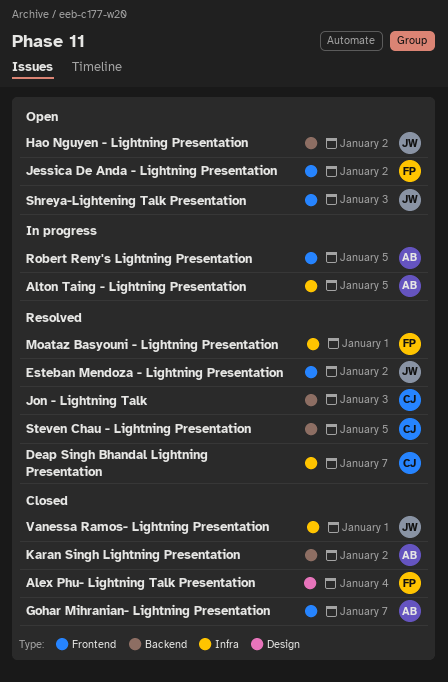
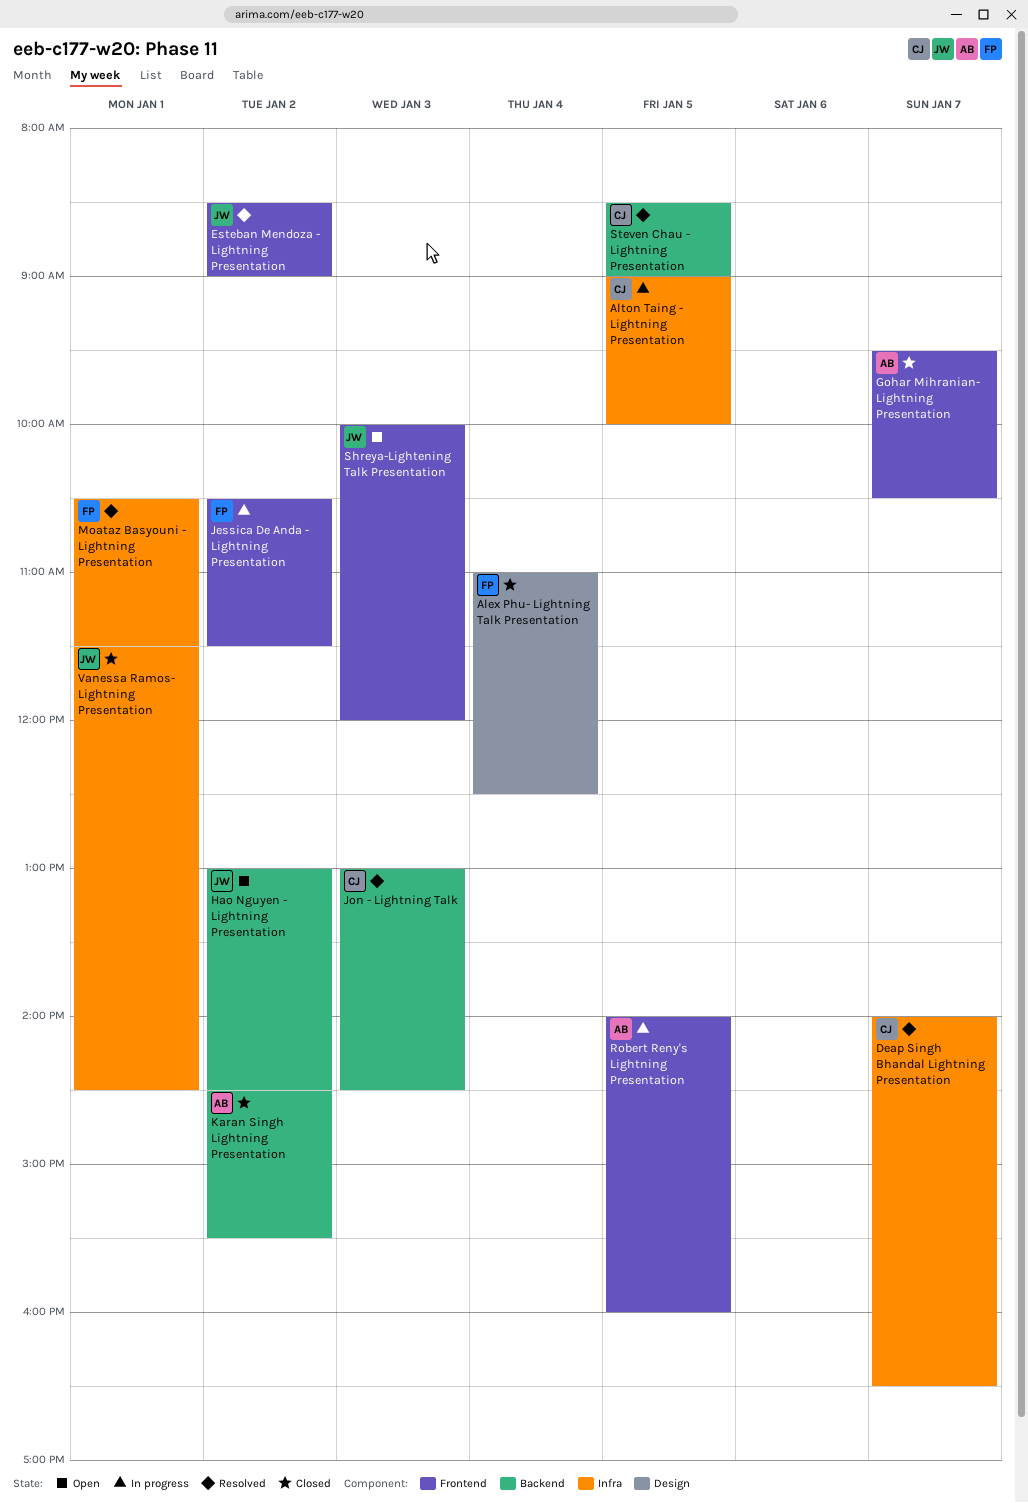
Alton Taing - Lightning Presentation, owner: AB -> CJ
Jessica De Anda - Lightning Presentation, status: Open -> In progress

